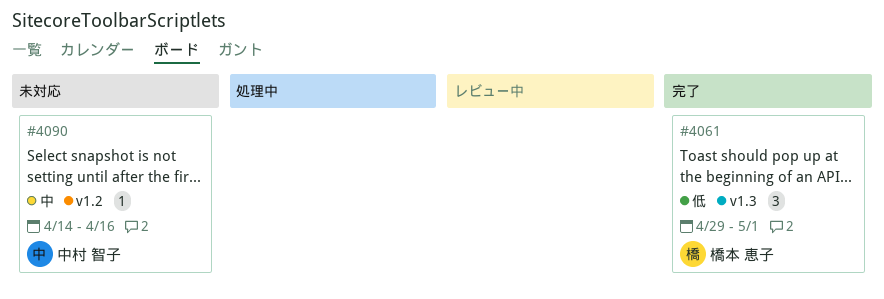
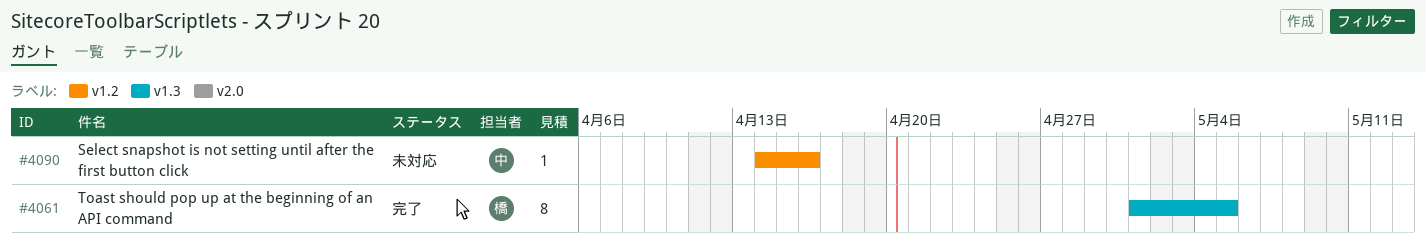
#4061, estimate: 3 -> 8
#4061, start: Apr 29 -> May 1
#4061, due: May 1 -> May 5

